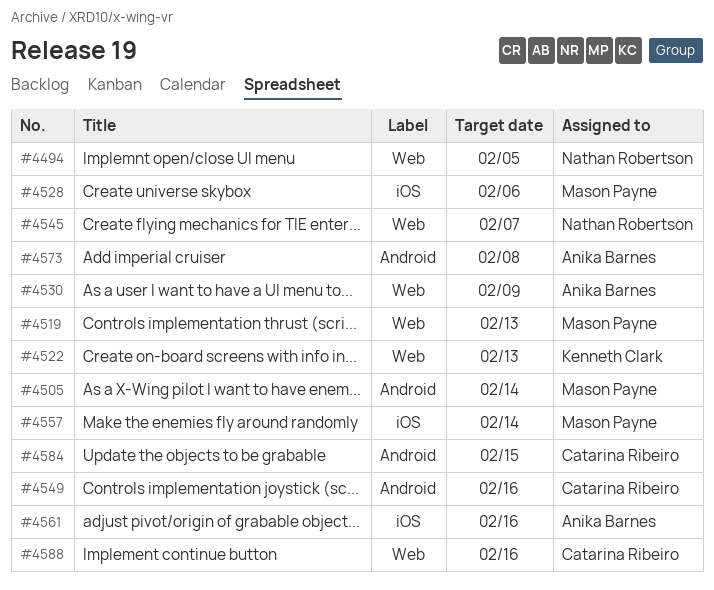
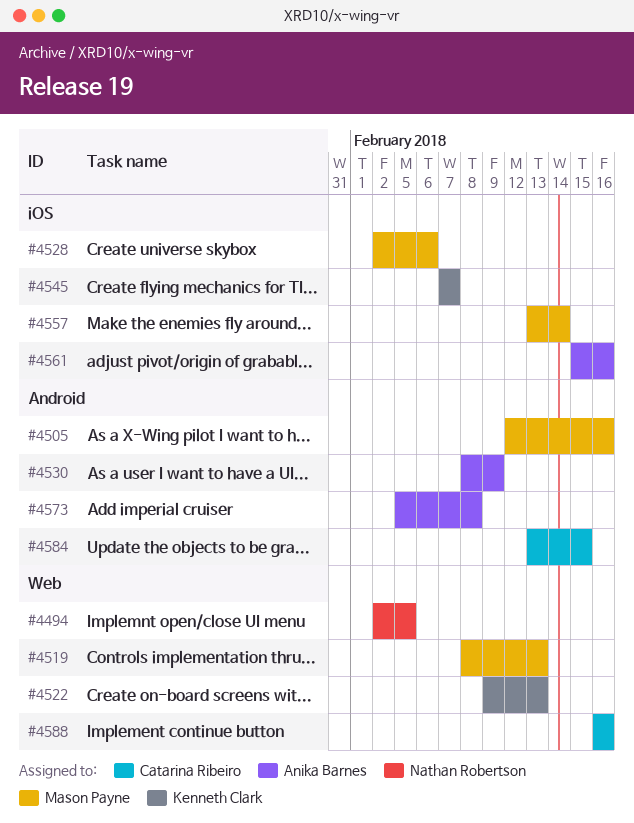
#4505, due: Feb 14 -> Feb 16
#4530, label: Web -> Android
#4545, owner: Nathan Robertson -> Kenneth Clark
#4545, label: Web -> iOS
#4549: present -> none

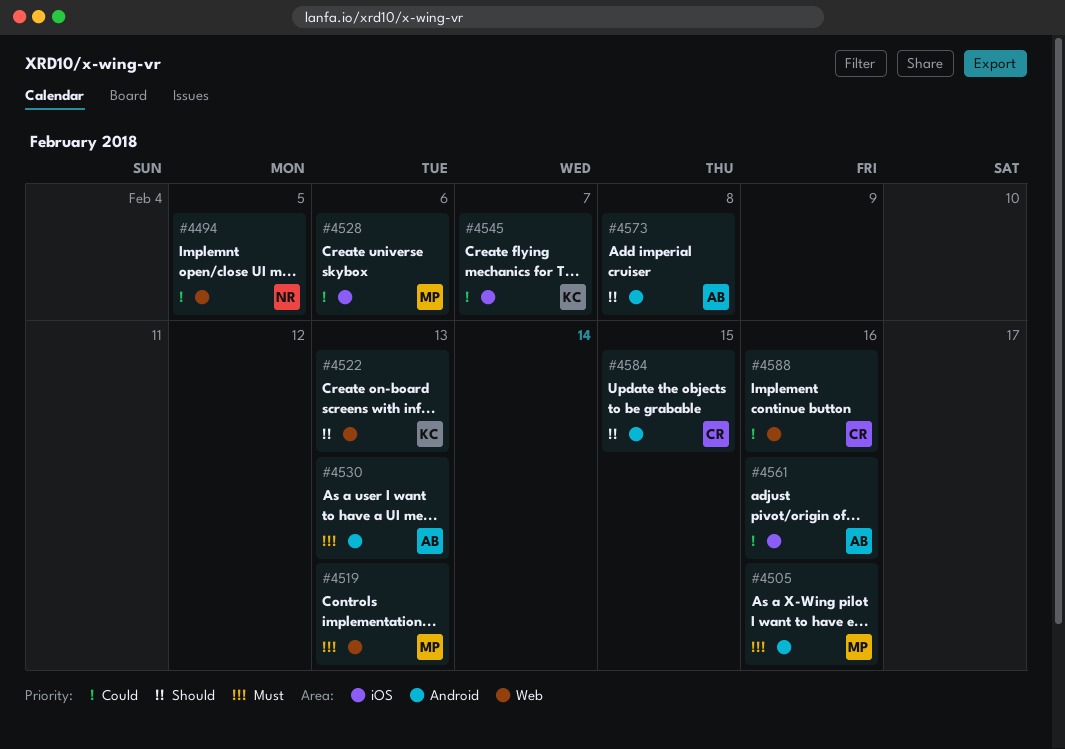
#4530, due: Feb 9 -> Feb 13
#4557: present -> none

